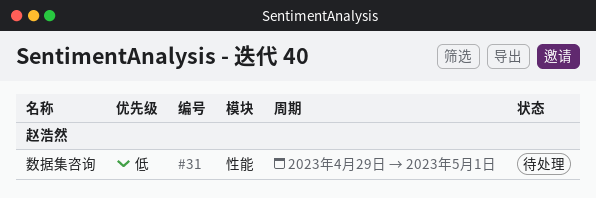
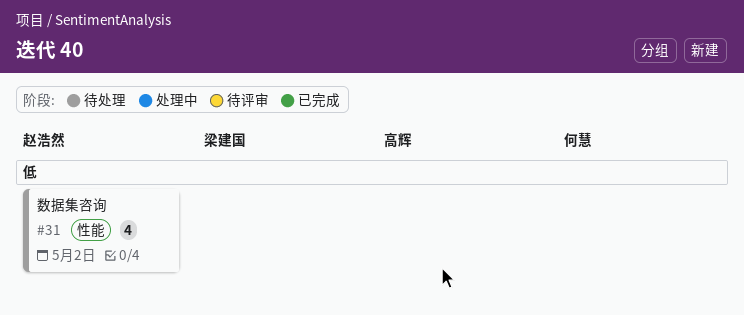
#31, due: May 1 -> May 2

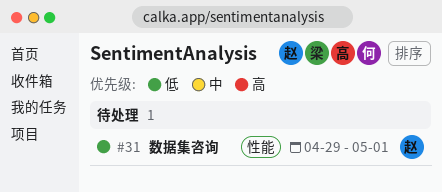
#31, due: May 2 -> May 1

